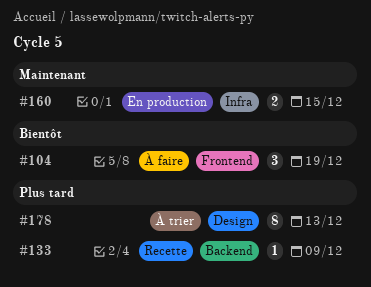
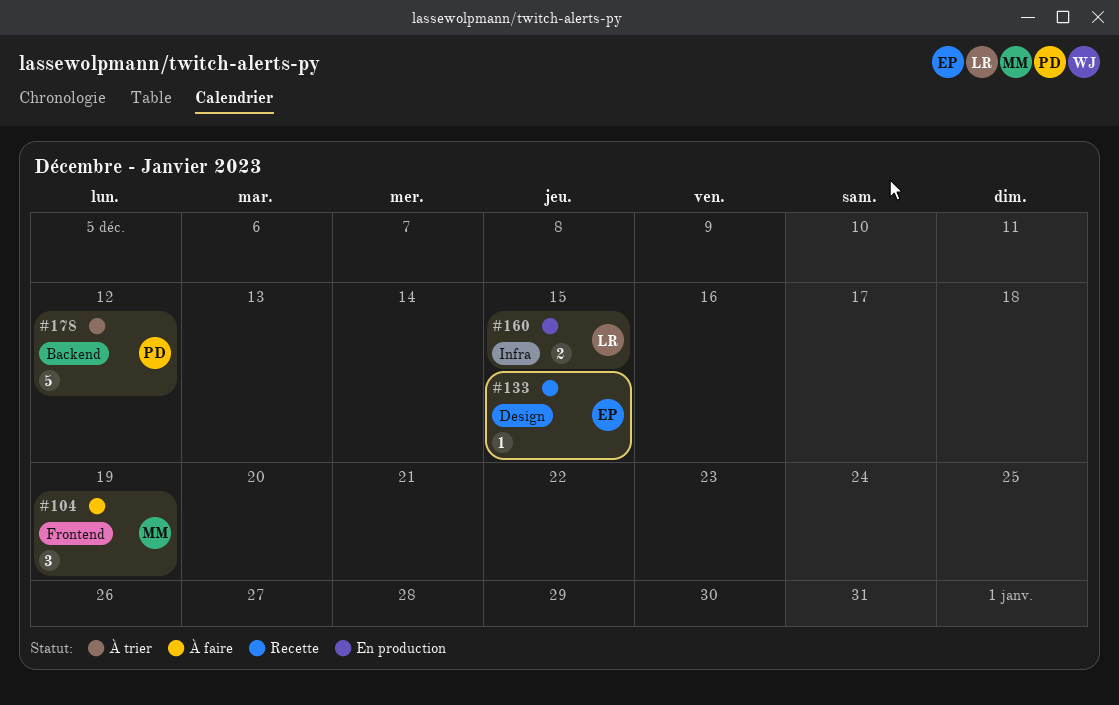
#133, label: Backend -> Design
#133, due: Dec 9 -> Dec 15
#178, label: Design -> Backend
#178, estimate: 8 -> 5
#178, due: Dec 13 -> Dec 12

